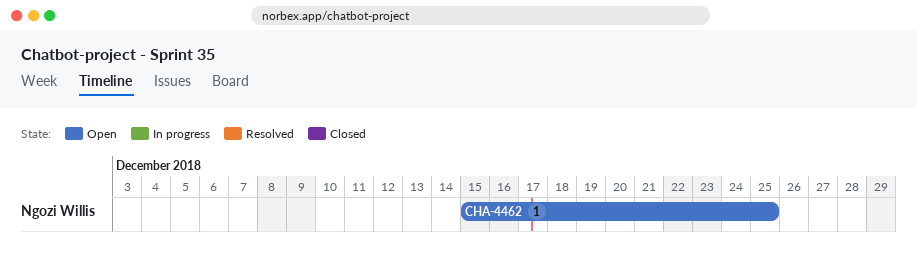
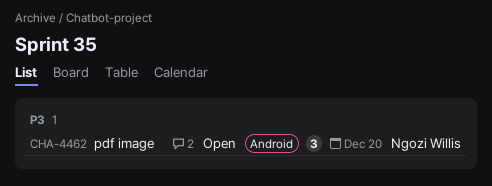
CHA-4462, estimate: 1 -> 3
CHA-4462, due: Dec 25 -> Dec 20

